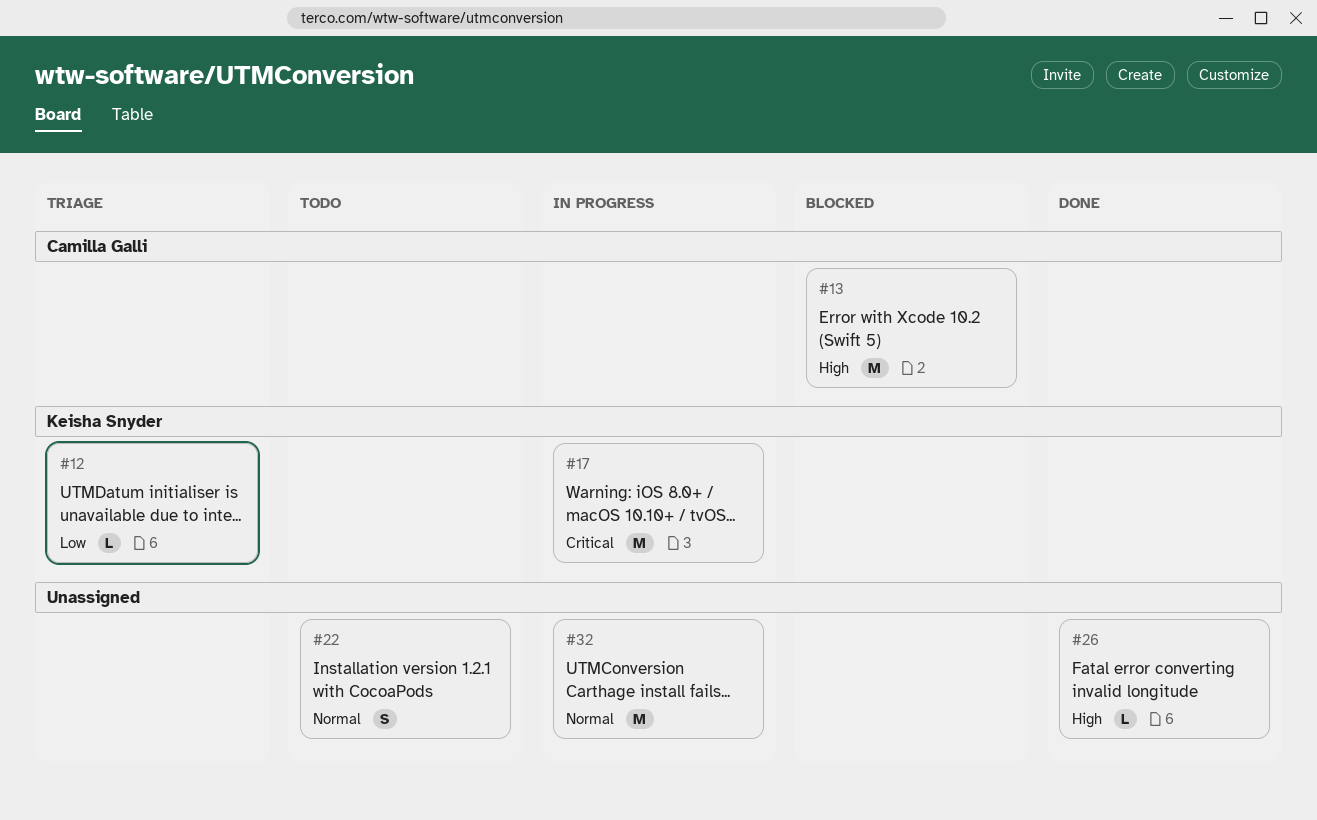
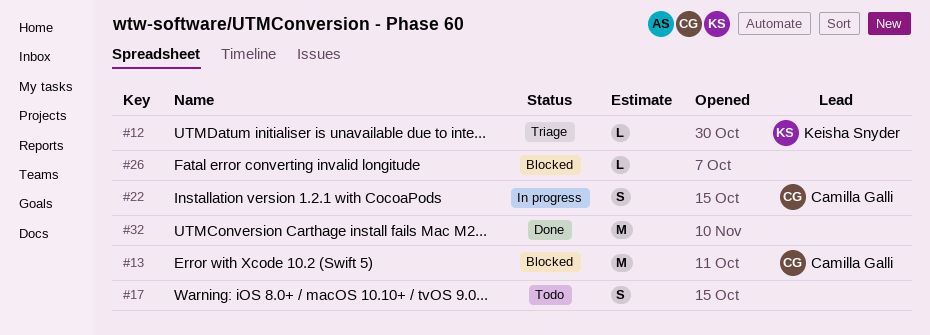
#17, status: In progress -> Todo
#17, owner: Keisha Snyder -> none
#17, estimate: M -> S
#22, status: Todo -> In progress
#22, owner: none -> Camilla Galli
#26, status: Done -> Blocked
#32, status: In progress -> Done

